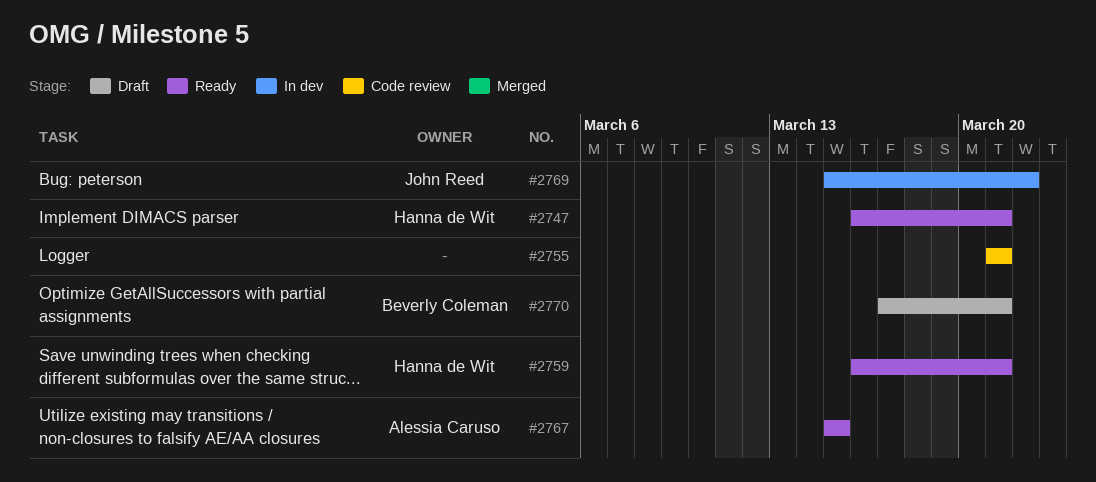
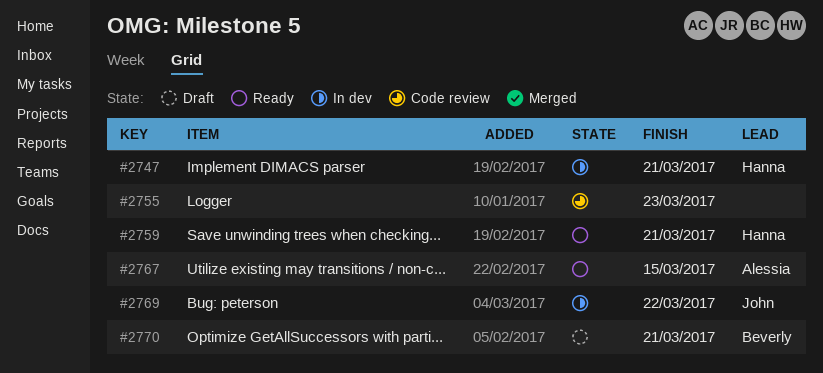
#2747, status: Ready -> In dev
#2755, due: Mar 21 -> Mar 23

